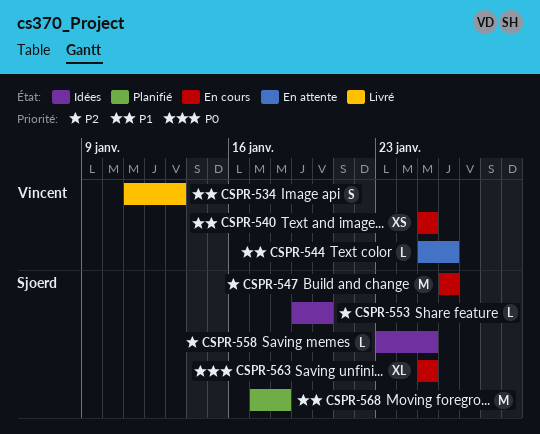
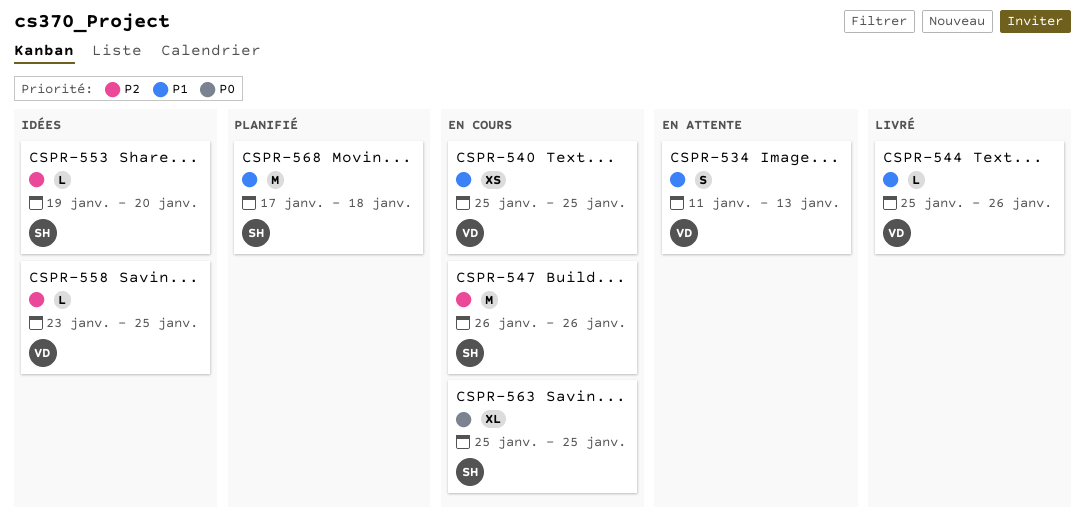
CSPR-534, status: Livré -> En attente
CSPR-544, status: En attente -> Livré
CSPR-558, owner: Sjoerd -> Vincent

